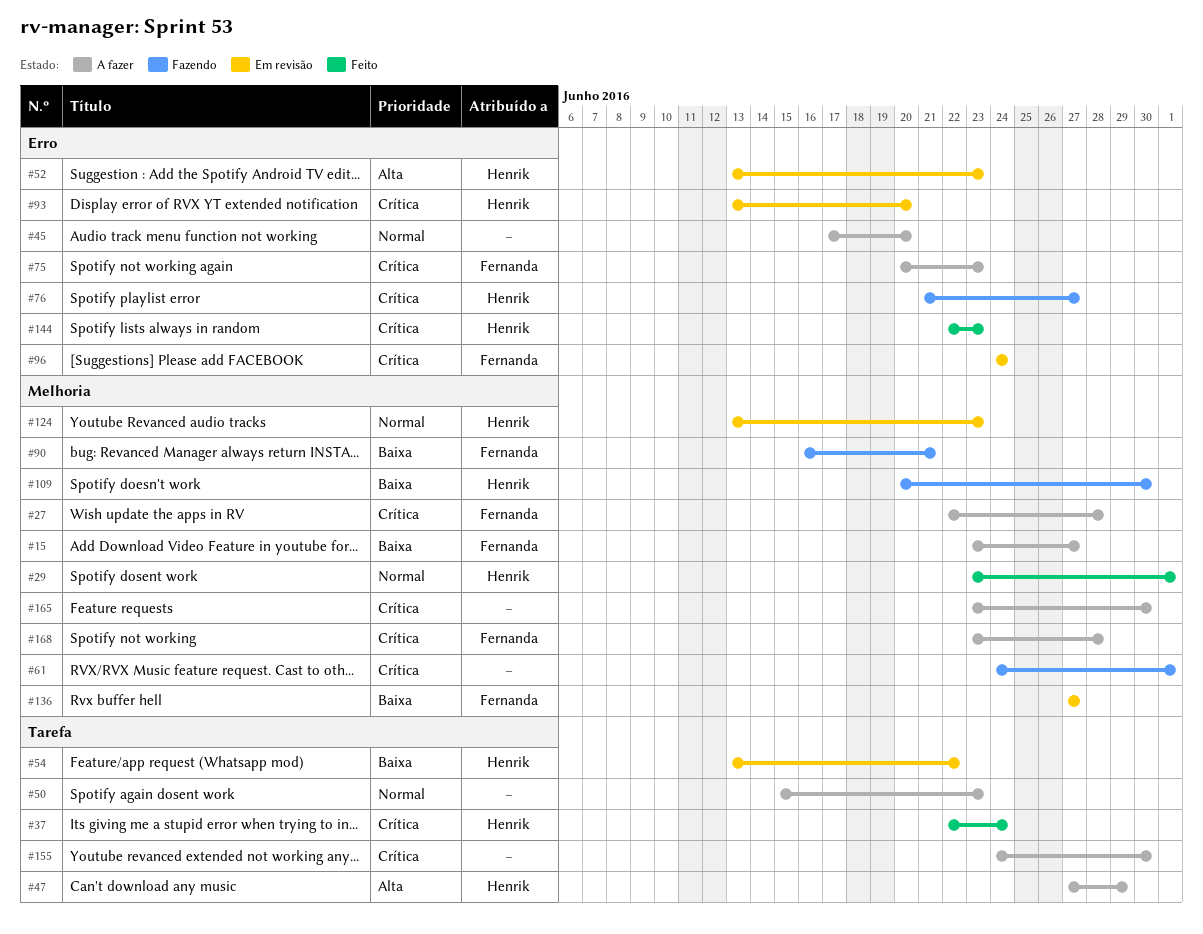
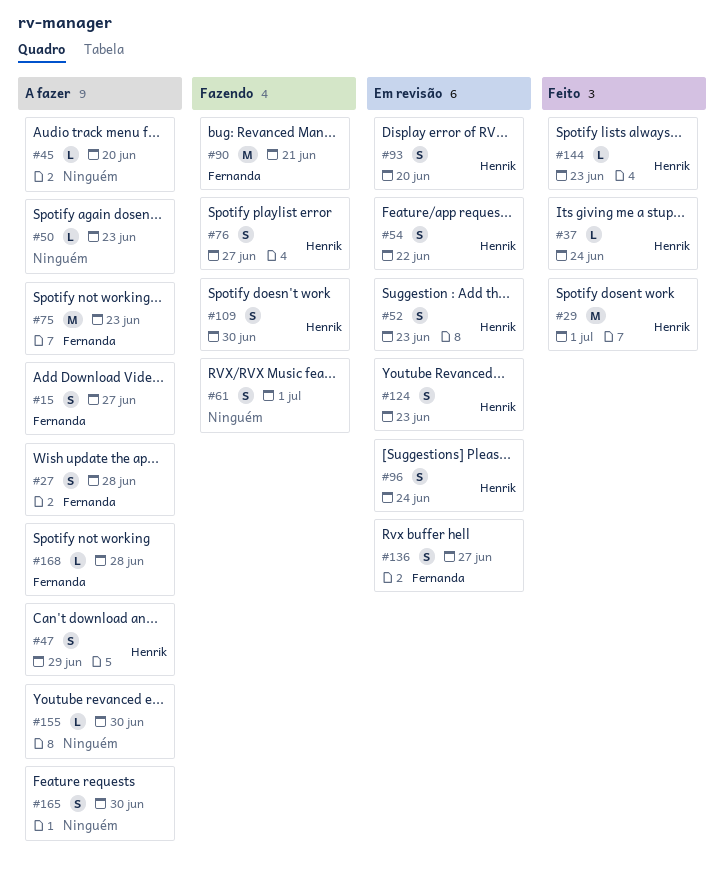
#96, owner: Fernanda -> Henrik

